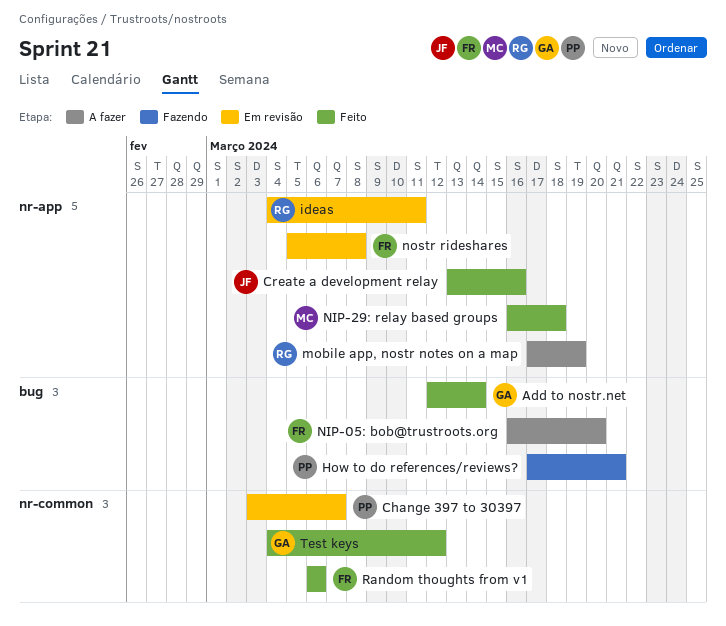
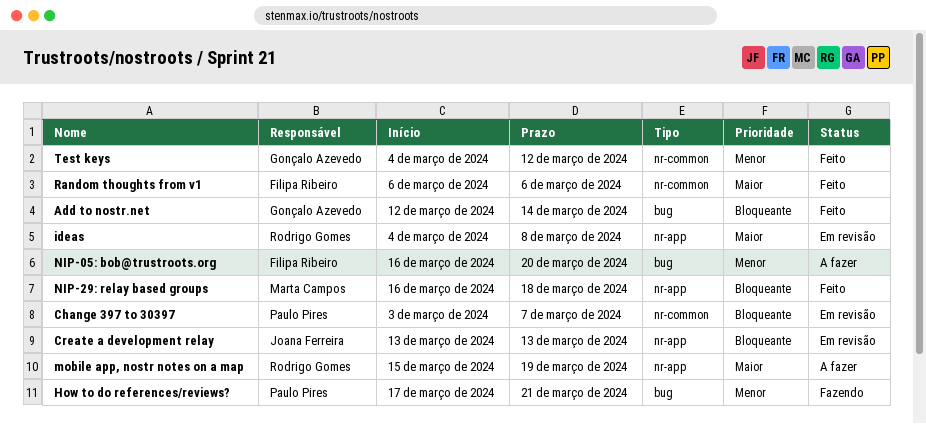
Create a development relay, status: Feito -> Em revisão
Create a development relay, due: Mar 16 -> Mar 13
ideas, due: Mar 11 -> Mar 8
mobile app, nostr notes on a map, start: Mar 17 -> Mar 15
nostr rideshares: present -> none

